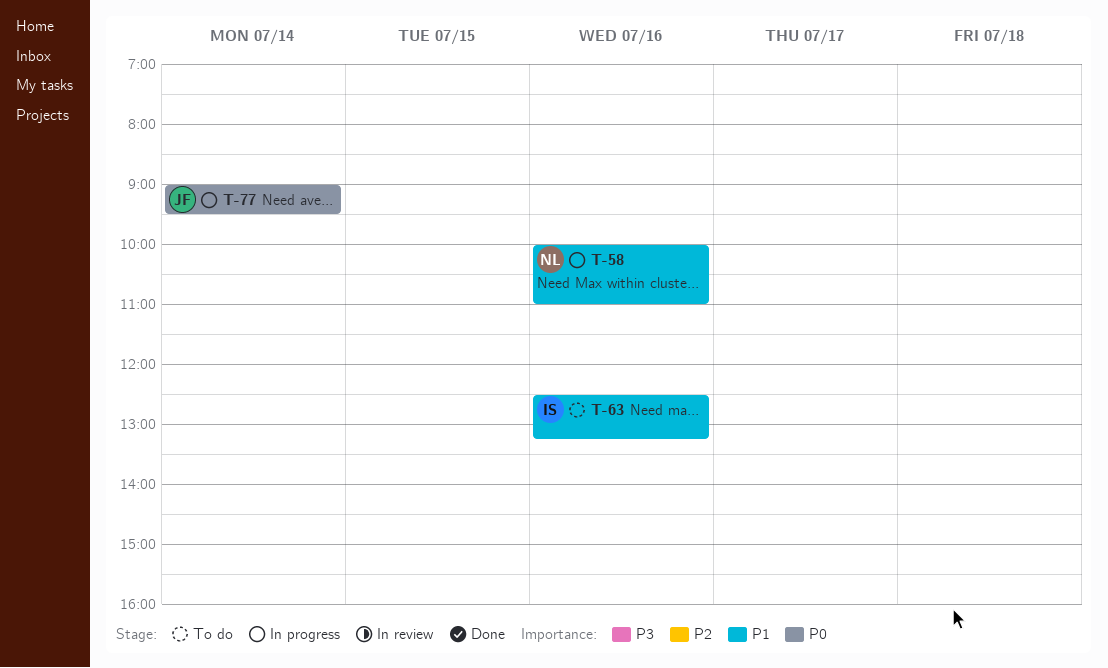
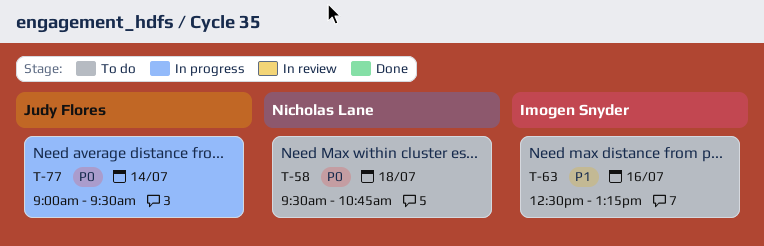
T-58, status: In progress -> To do
T-58, priority: P1 -> P0
T-58, day: Jul 16 -> Jul 18
T-58, begins: 10:00 -> 09:30
T-58, ends: 11:00 -> 10:45

